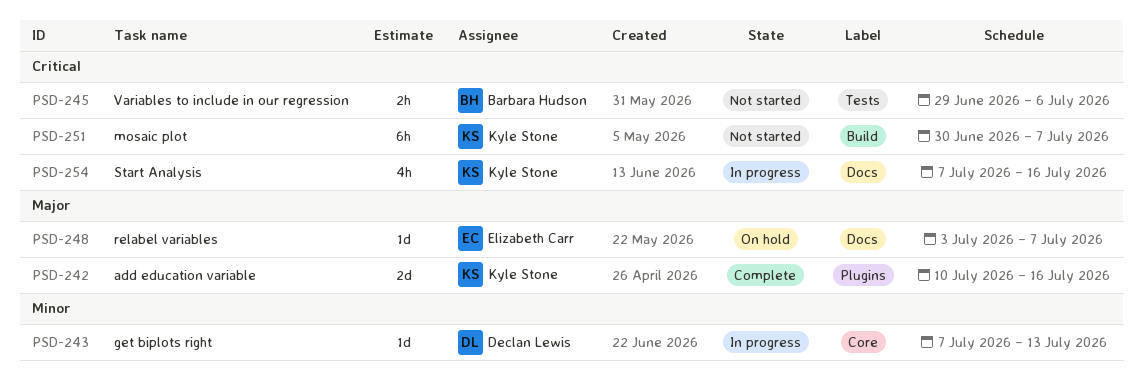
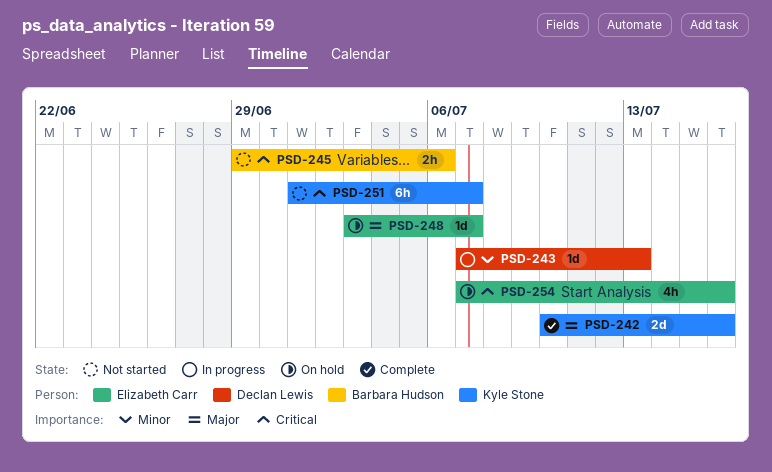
PSD-251, start: Jun 30 -> Jul 1
PSD-254, status: In progress -> On hold
PSD-254, owner: Kyle Stone -> Elizabeth Carr

